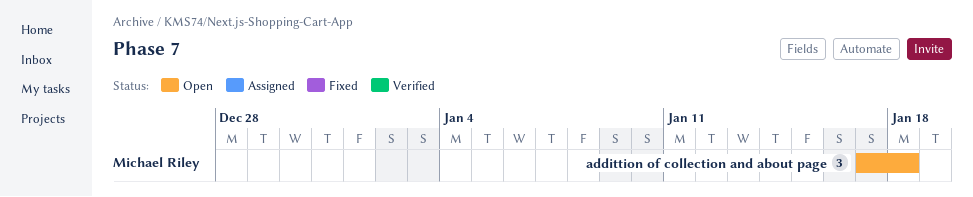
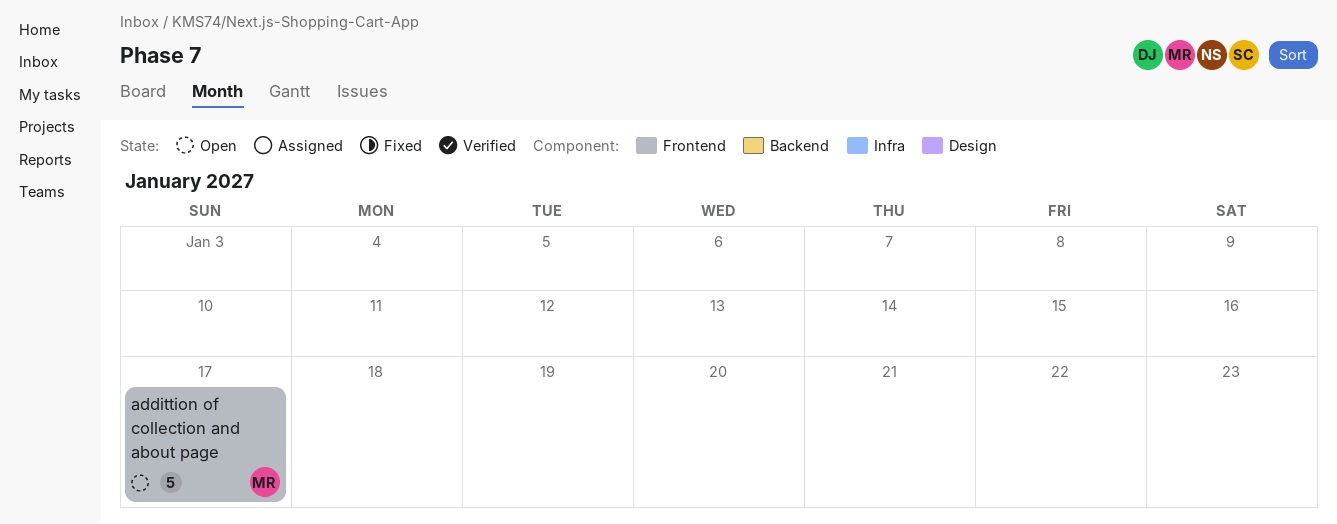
addittion of collection and about page, estimate: 3 -> 5
addittion of collection and about page, due: Jan 18 -> Jan 17

